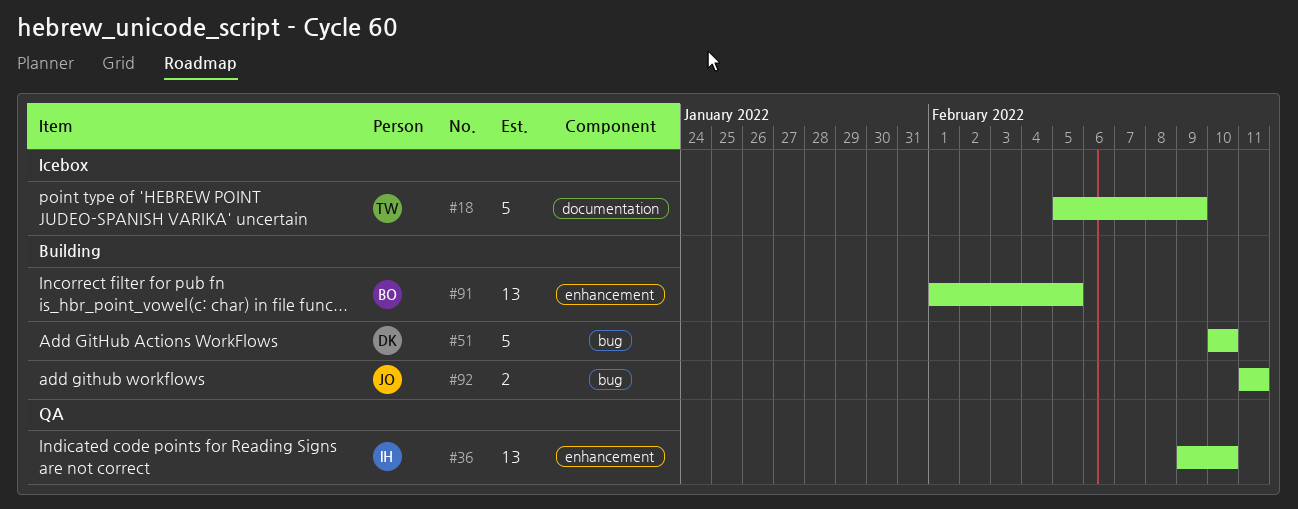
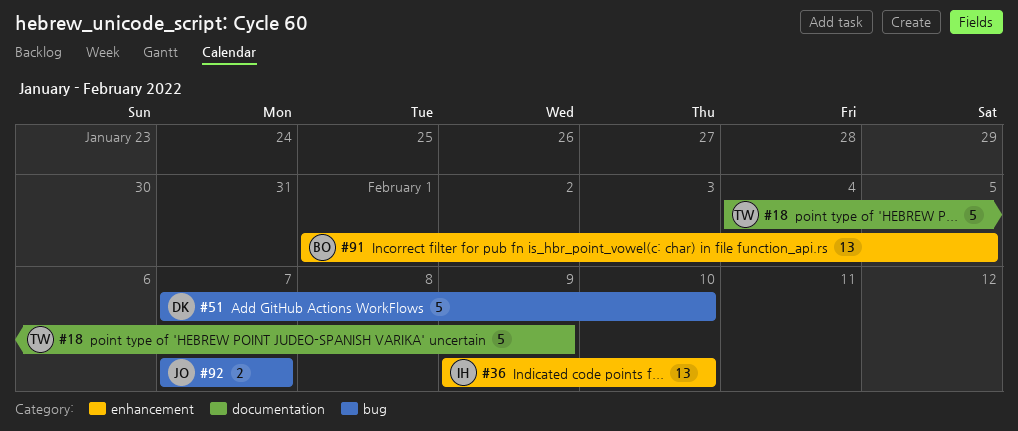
#18, start: Feb 5 -> Feb 4
#51, start: Feb 10 -> Feb 7
#92, start: Feb 11 -> Feb 7
#92, due: Feb 11 -> Feb 7

